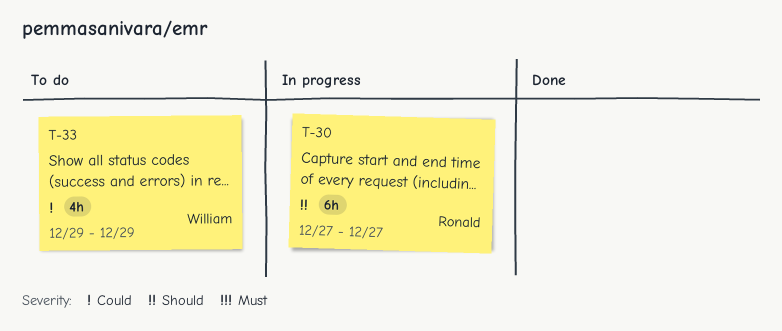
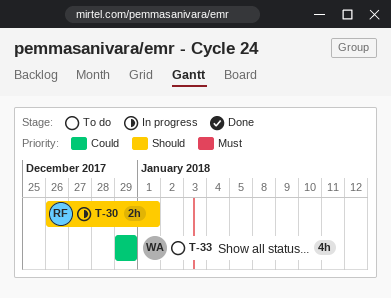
T-30, estimate: 6h -> 2h
T-30, start: Dec 27 -> Dec 26
T-30, due: Dec 27 -> Jan 1

